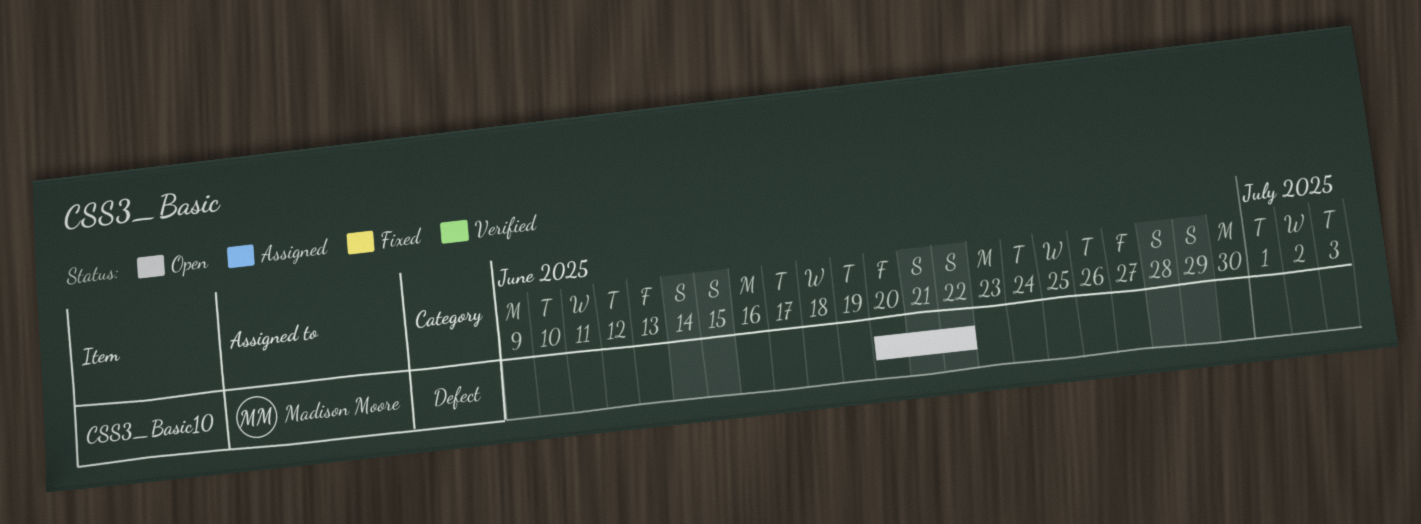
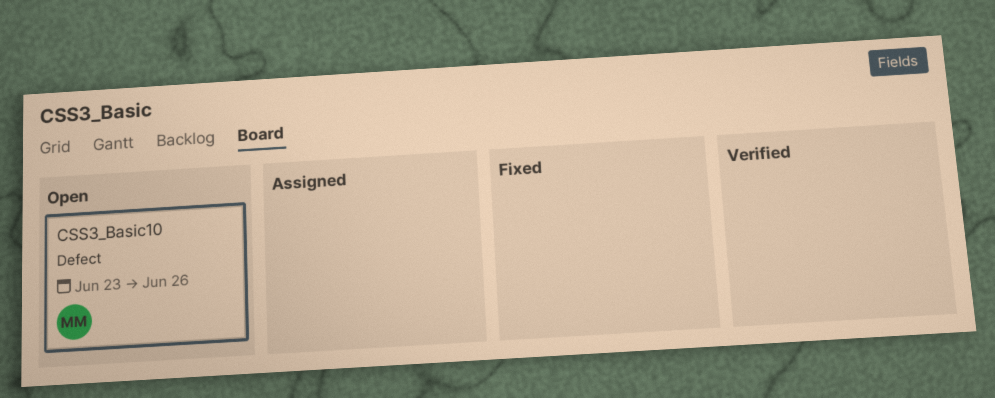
CSS3_Basic10, start: Jun 20 -> Jun 23
CSS3_Basic10, due: Jun 22 -> Jun 26

